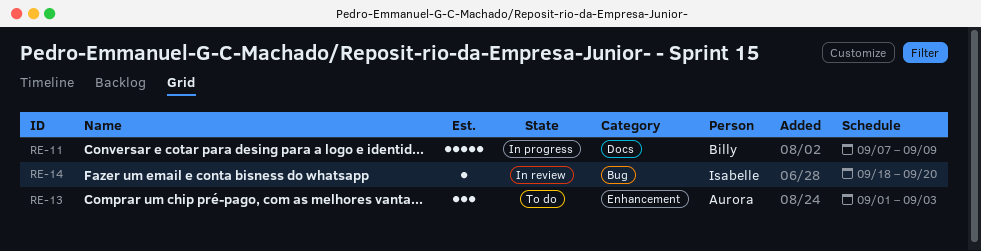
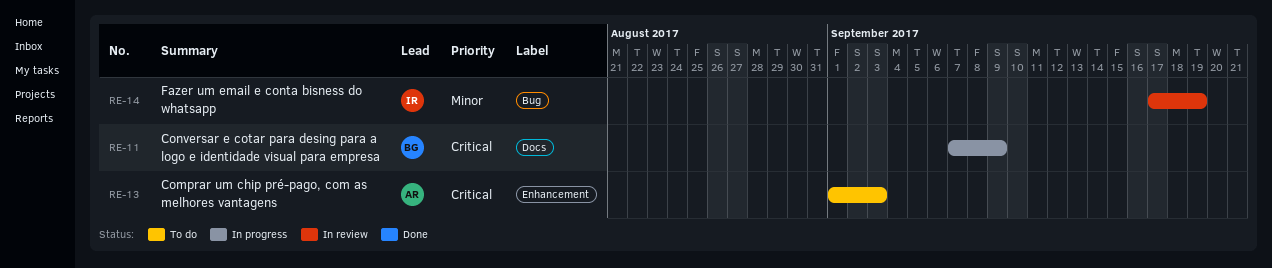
RE-14, start: Sep 18 -> Sep 17
RE-14, due: Sep 20 -> Sep 19

